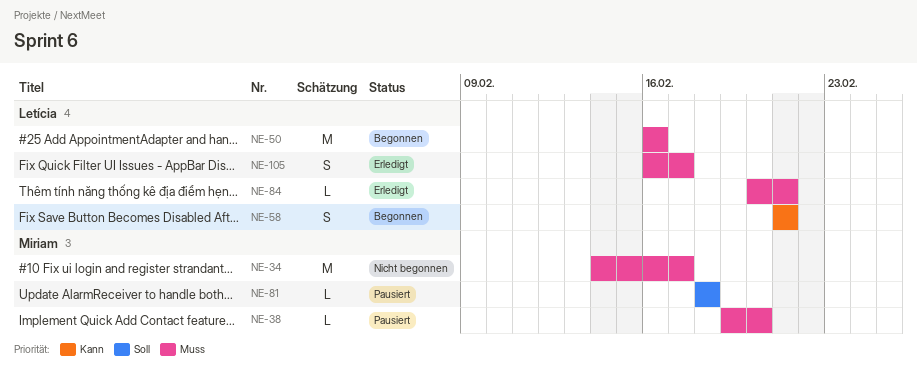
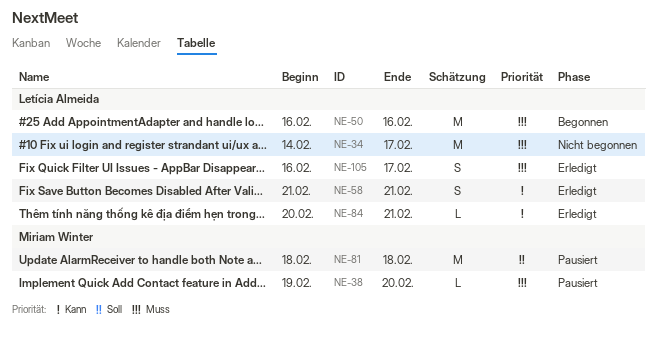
NE-34, owner: Miriam Winter -> Letícia Almeida
NE-58, status: Begonnen -> Erledigt
NE-81, estimate: L -> M
NE-84, priority: Muss -> Kann

